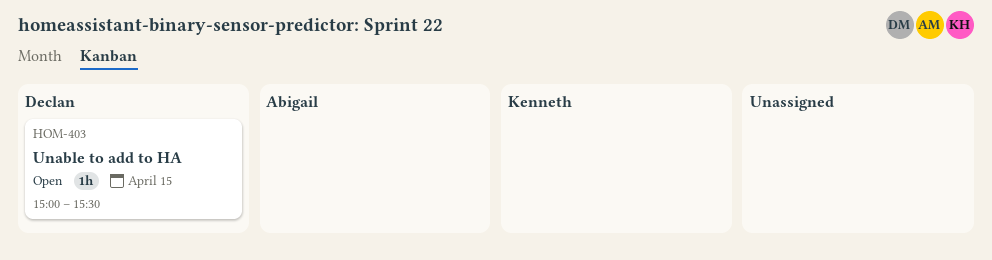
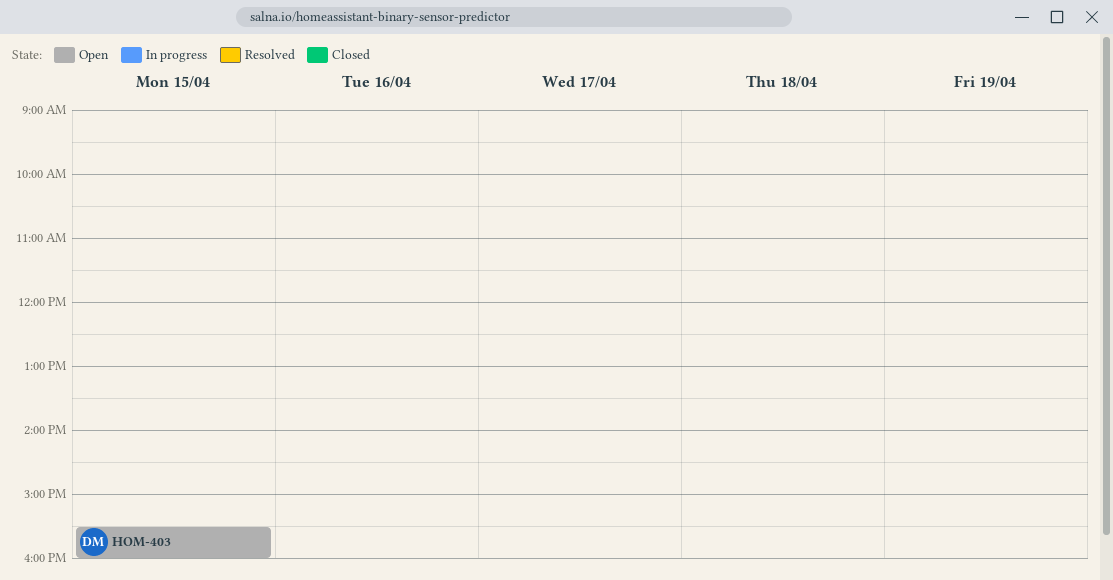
HOM-403, begins: 15:00 -> 15:30
HOM-403, ends: 15:30 -> 16:00

